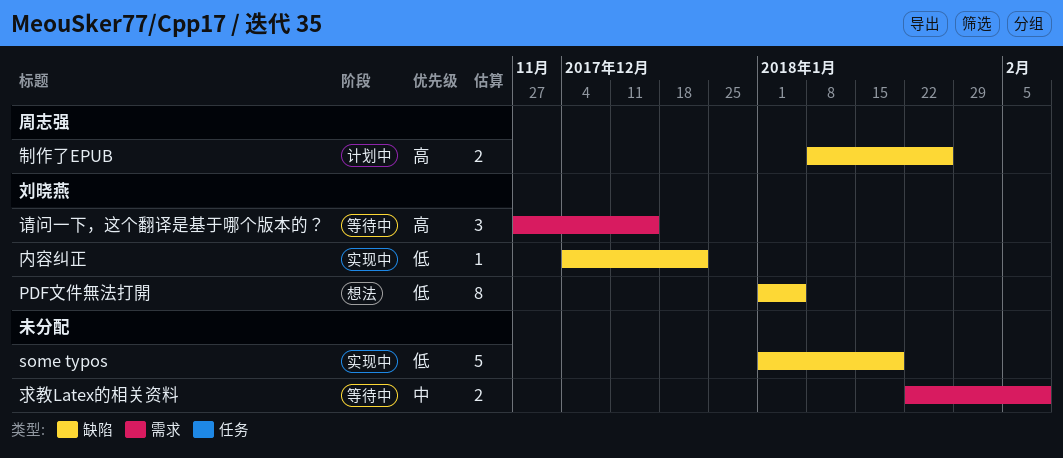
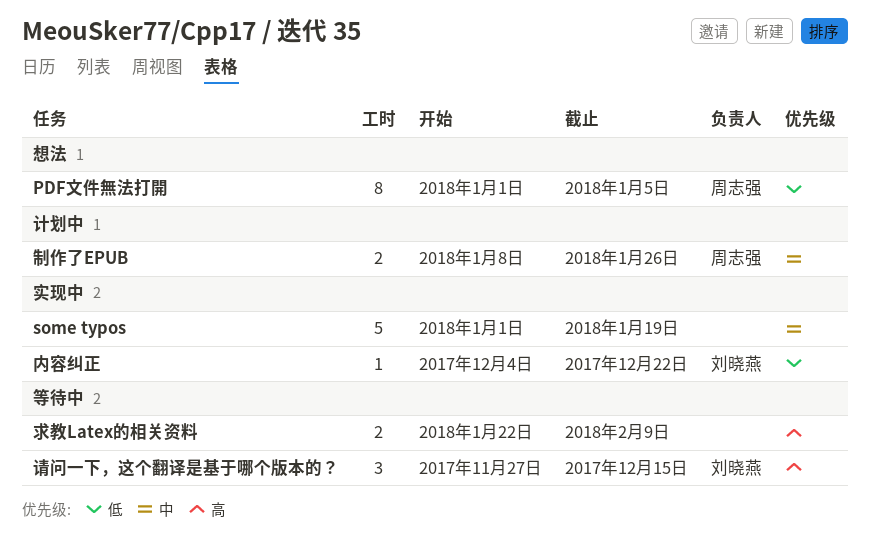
PDF文件無法打開, owner: 刘晓燕 -> 周志强
some typos, priority: 低 -> 中
制作了EPUB, priority: 高 -> 中
求教Latex的相关资料, priority: 中 -> 高

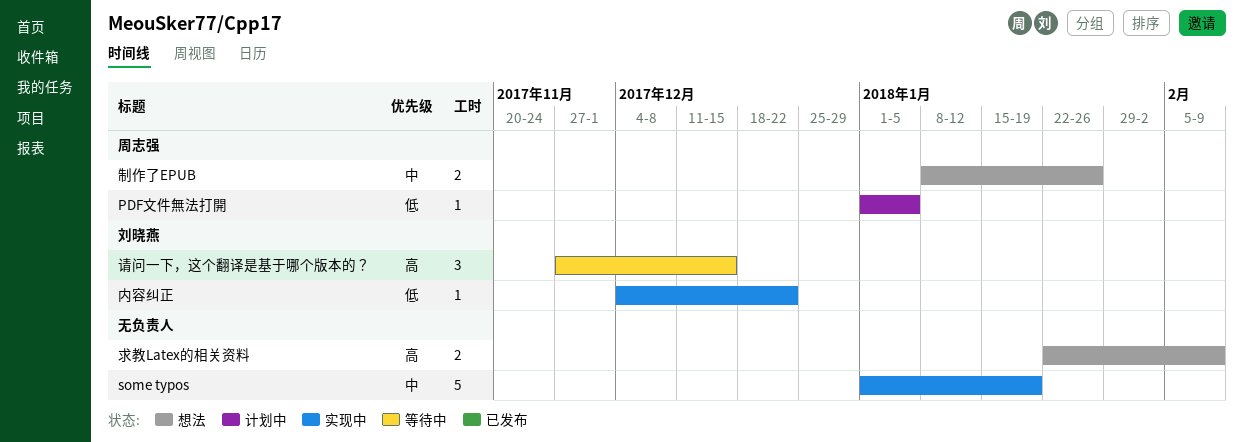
PDF文件無法打開, status: 想法 -> 计划中
PDF文件無法打開, estimate: 8 -> 1
制作了EPUB, status: 计划中 -> 想法
求教Latex的相关资料, status: 等待中 -> 想法

